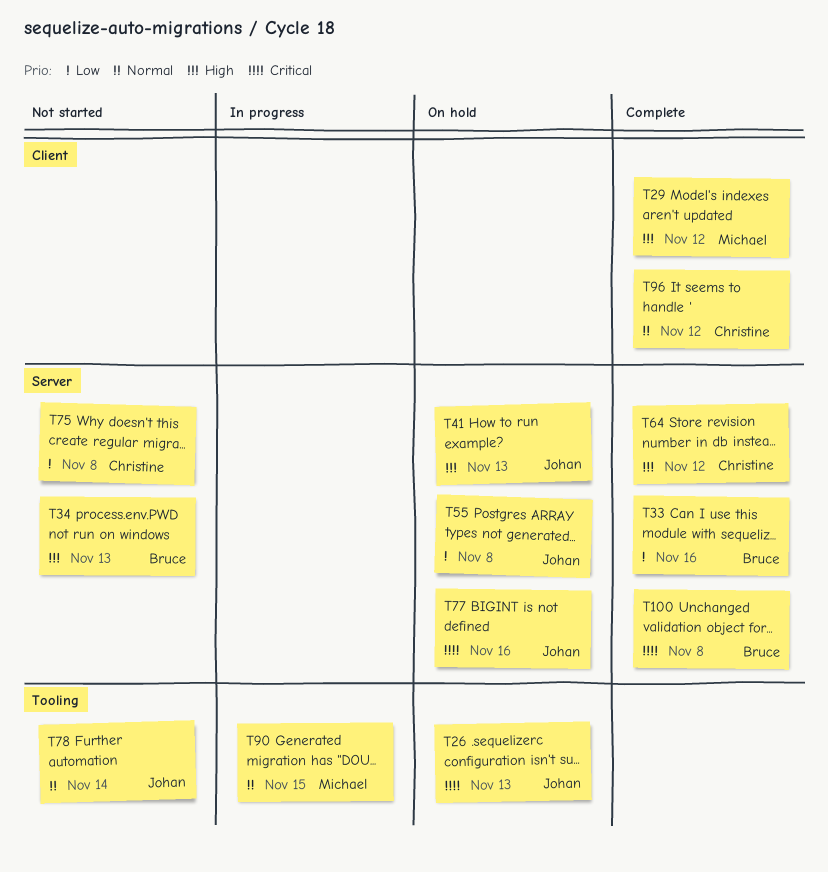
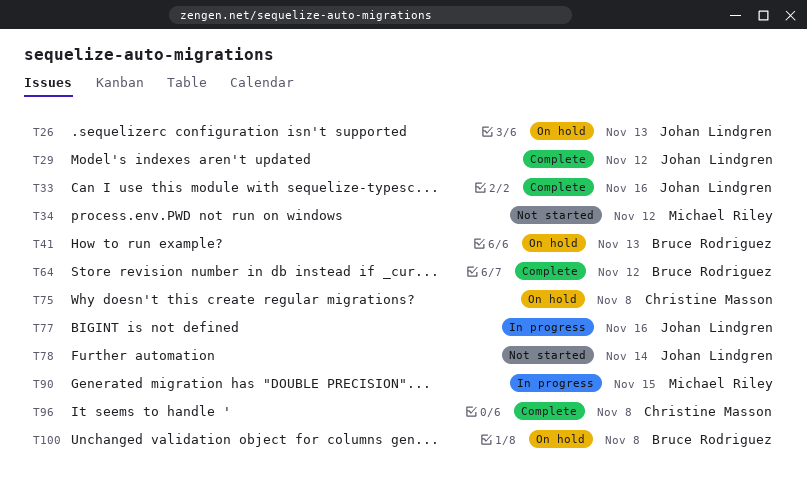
T29, owner: Michael Riley -> Johan Lindgren
T33, owner: Bruce Rodriguez -> Johan Lindgren
T34, owner: Bruce Rodriguez -> Michael Riley
T34, due: Nov 13 -> Nov 12
T41, owner: Johan Lindgren -> Bruce Rodriguez
T55: present -> none
T64, owner: Christine Masson -> Bruce Rodriguez
T75, status: Not started -> On hold
T77, status: On hold -> In progress
T96, due: Nov 12 -> Nov 8
T100, status: Complete -> On hold

